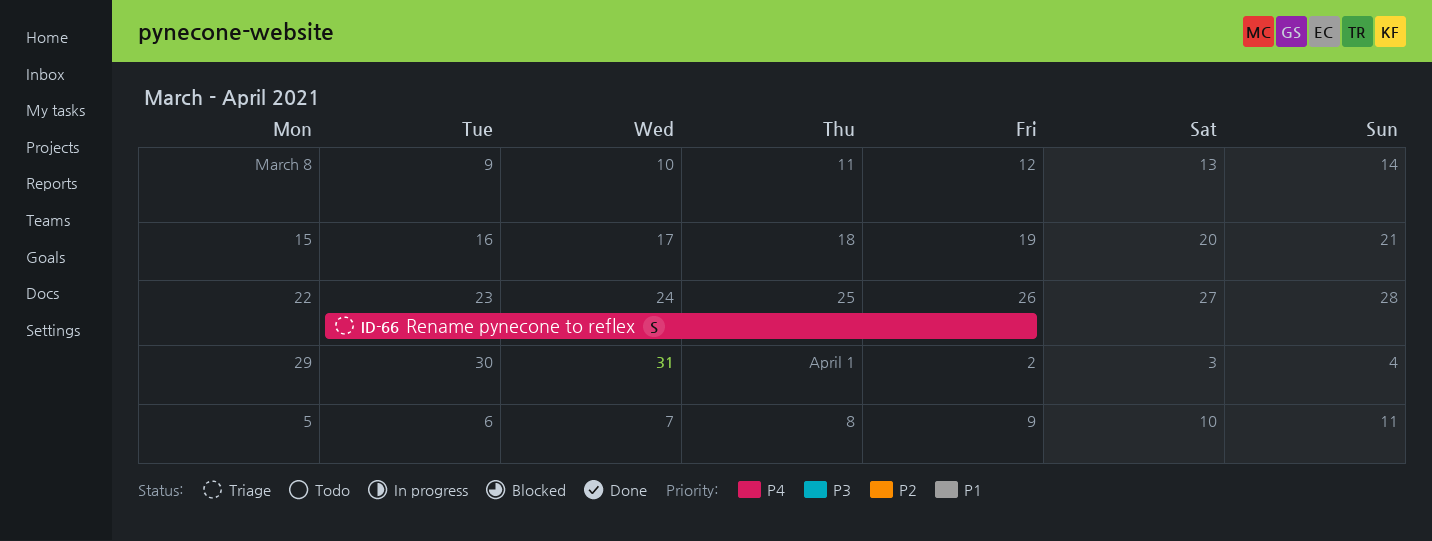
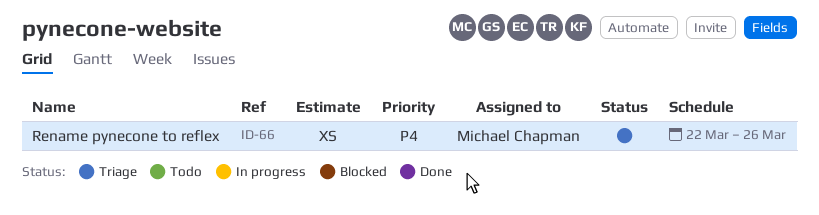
ID-66, estimate: S -> XS
ID-66, start: Mar 23 -> Mar 22

